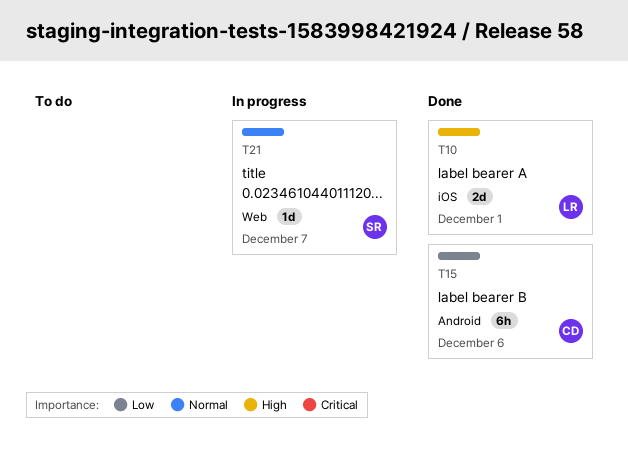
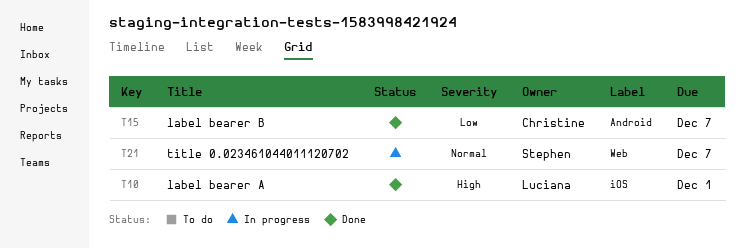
T15, due: Dec 6 -> Dec 7

